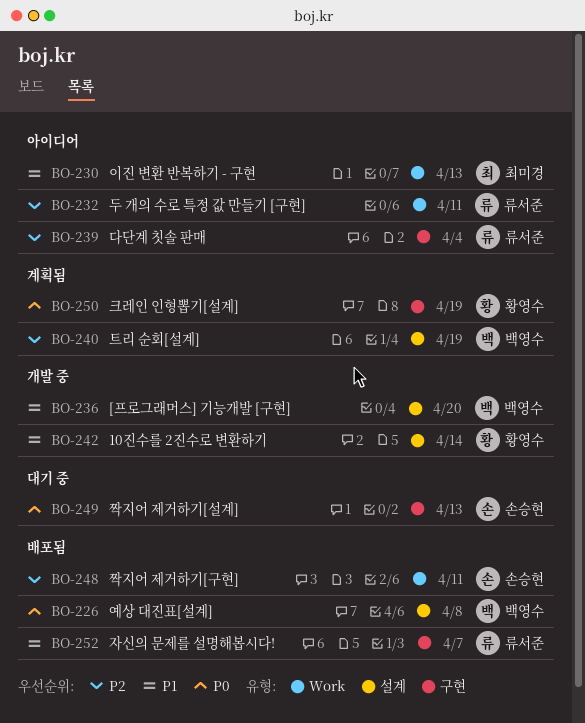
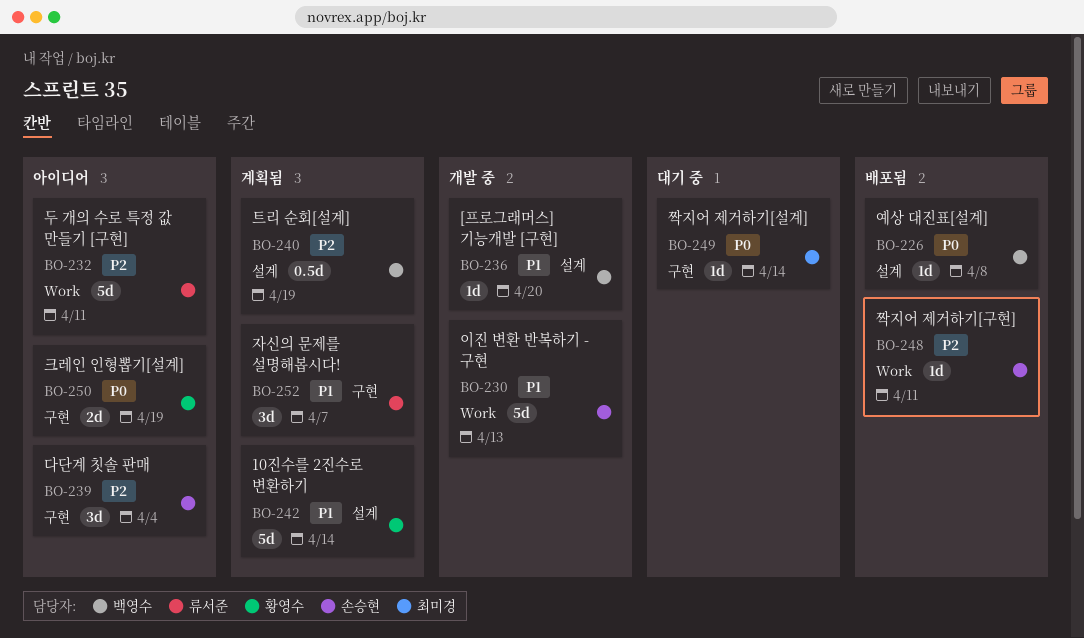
BO-230, status: 아이디어 -> 개발 중
BO-230, owner: 최미경 -> 손승현
BO-239, owner: 류서준 -> 손승현
BO-242, status: 개발 중 -> 계획됨
BO-249, owner: 손승현 -> 최미경
BO-249, due: Apr 13 -> Apr 14
BO-250, status: 계획됨 -> 아이디어
BO-252, status: 배포됨 -> 계획됨

